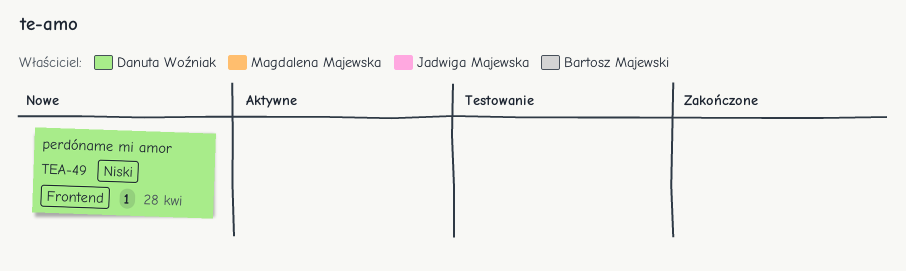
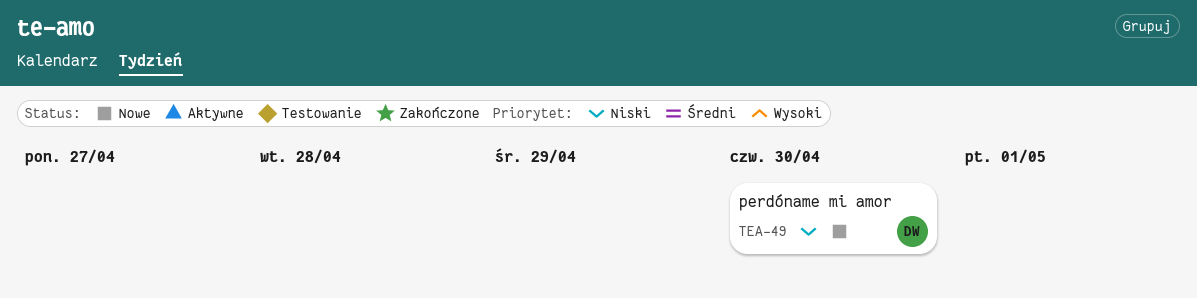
TEA-49, due: Apr 28 -> Apr 30

